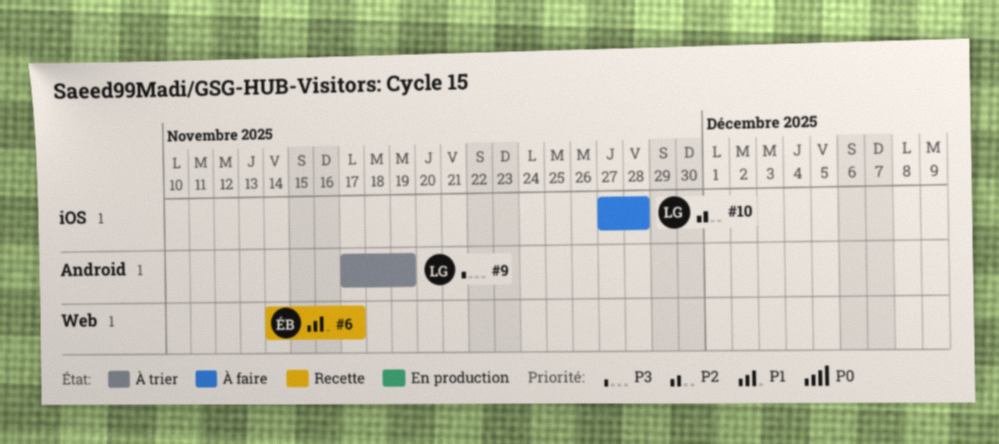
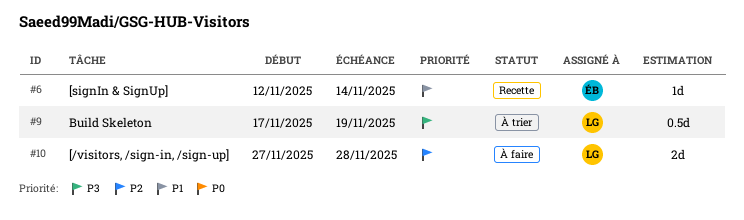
#6, start: Nov 14 -> Nov 12
#6, due: Nov 17 -> Nov 14

